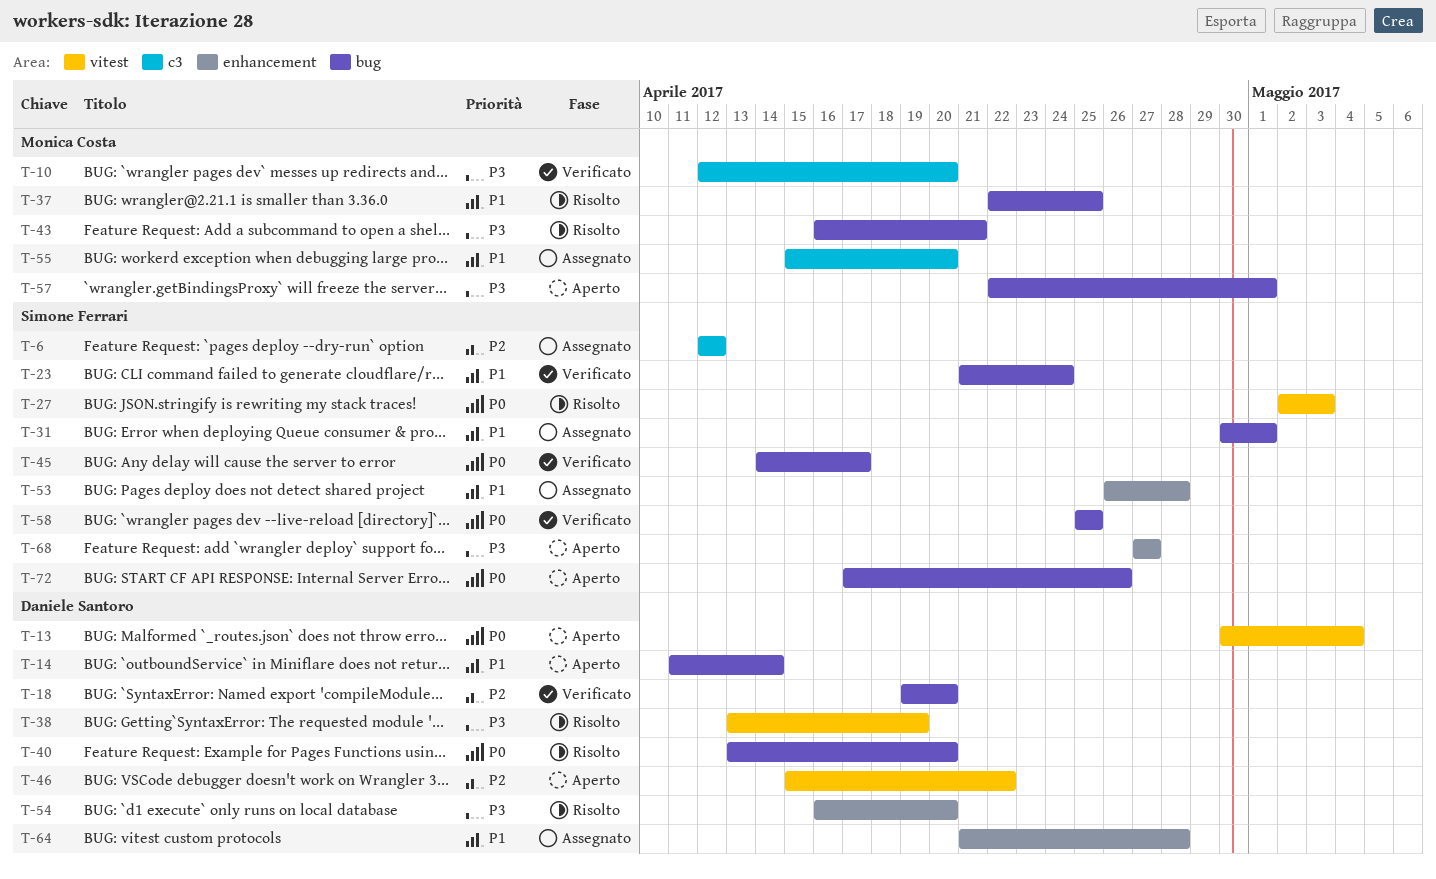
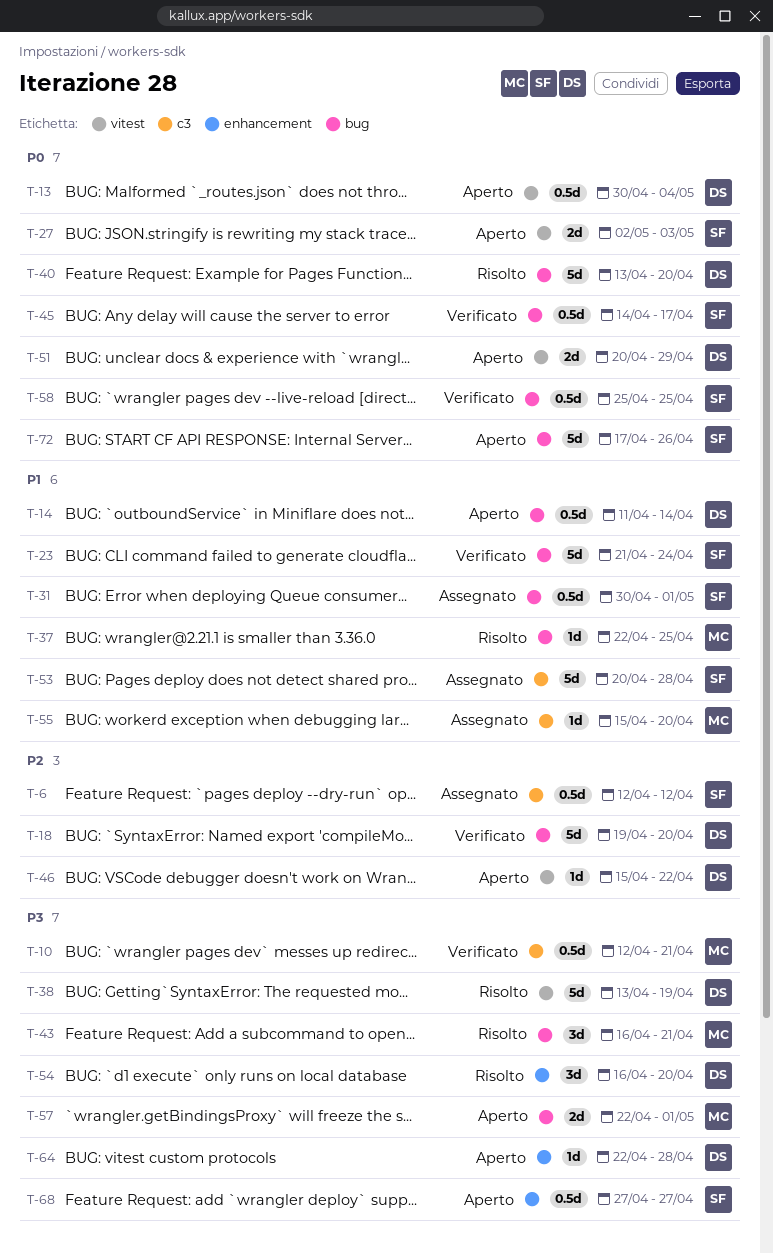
T-10, due: Apr 20 -> Apr 21
T-27, status: Risolto -> Aperto
T-51: none -> present
T-53, label: enhancement -> c3
T-53, start: Apr 26 -> Apr 20
T-64, status: Assegnato -> Aperto
T-64, priority: P1 -> P3
T-64, start: Apr 21 -> Apr 22

